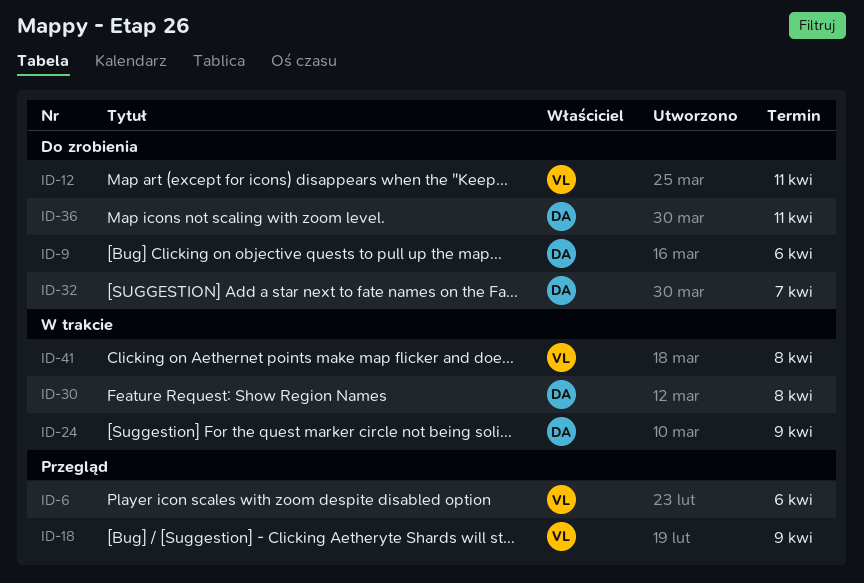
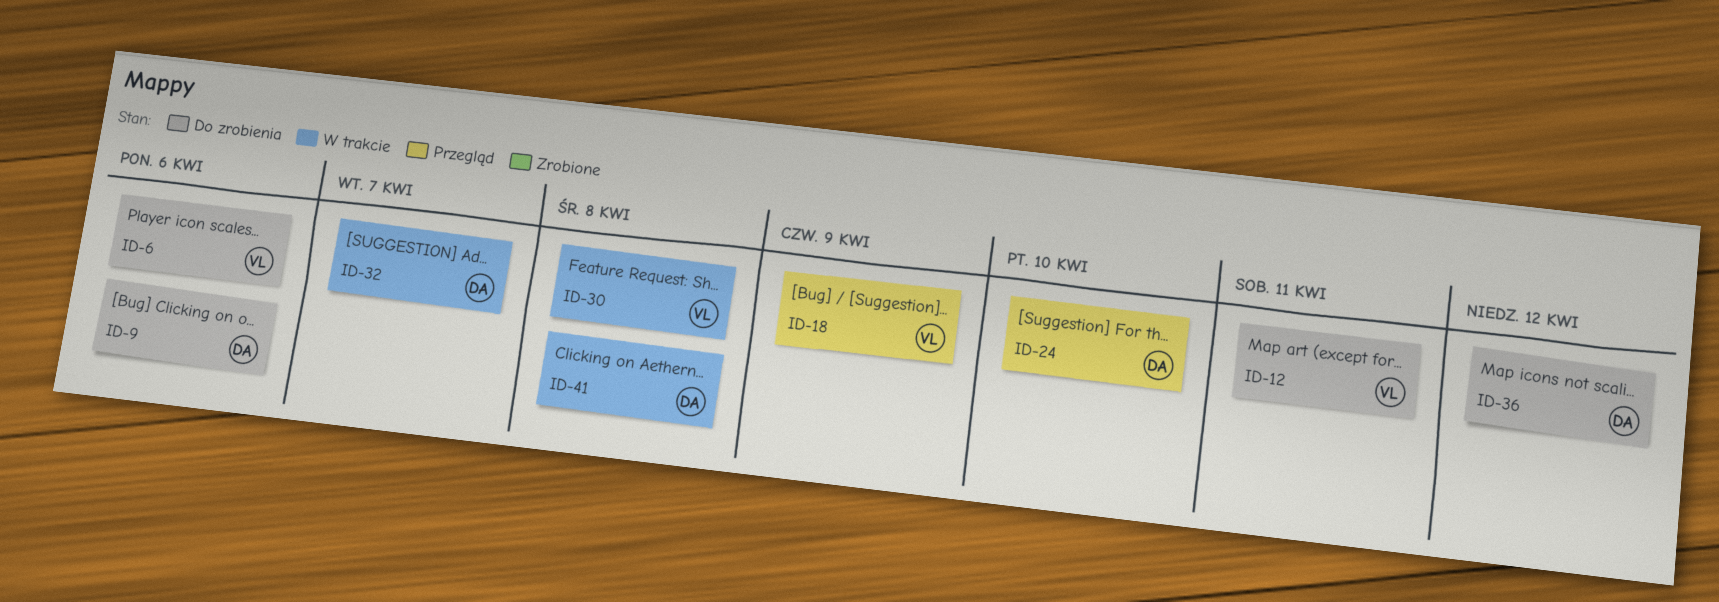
ID-6, status: Przegląd -> Do zrobienia
ID-24, status: W trakcie -> Przegląd
ID-24, due: Apr 9 -> Apr 10
ID-30, owner: DA -> VL
ID-32, status: Do zrobienia -> W trakcie
ID-36, due: Apr 11 -> Apr 12
ID-41, owner: VL -> DA

